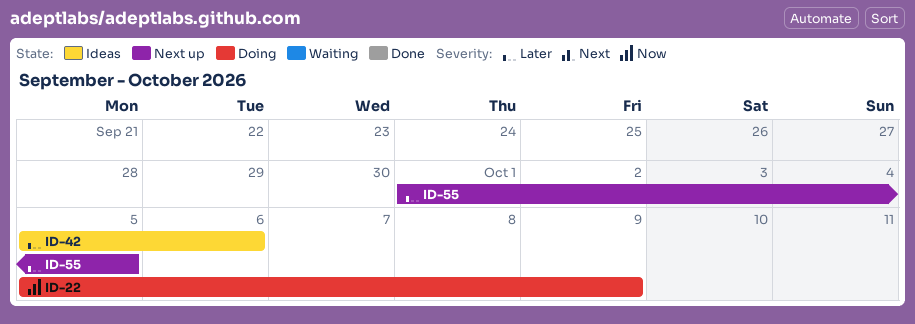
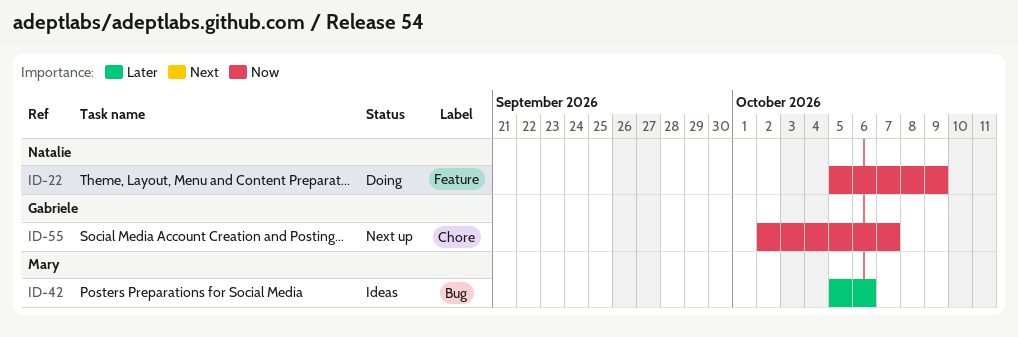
ID-55, priority: Later -> Now
ID-55, start: Oct 1 -> Oct 2
ID-55, due: Oct 5 -> Oct 7

